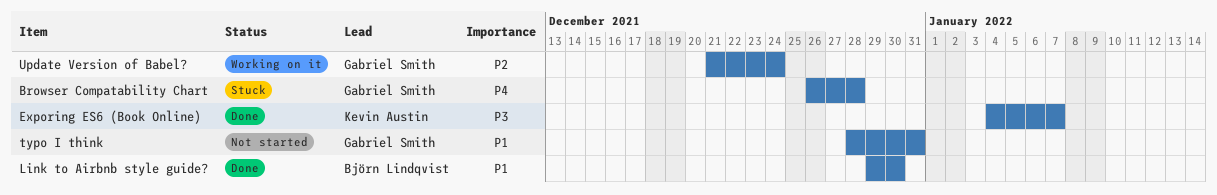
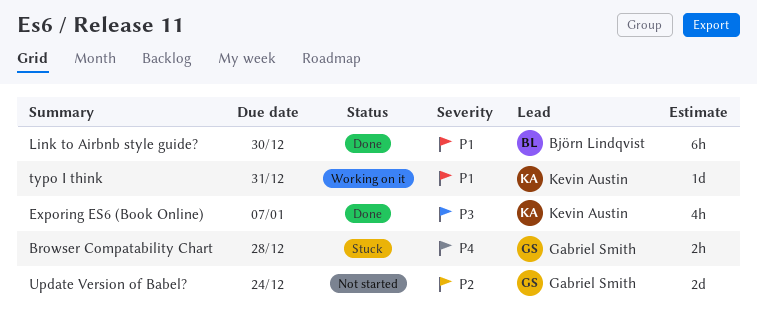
typo I think, status: Not started -> Working on it
typo I think, owner: Gabriel Smith -> Kevin Austin
Update Version of Babel?, status: Working on it -> Not started

